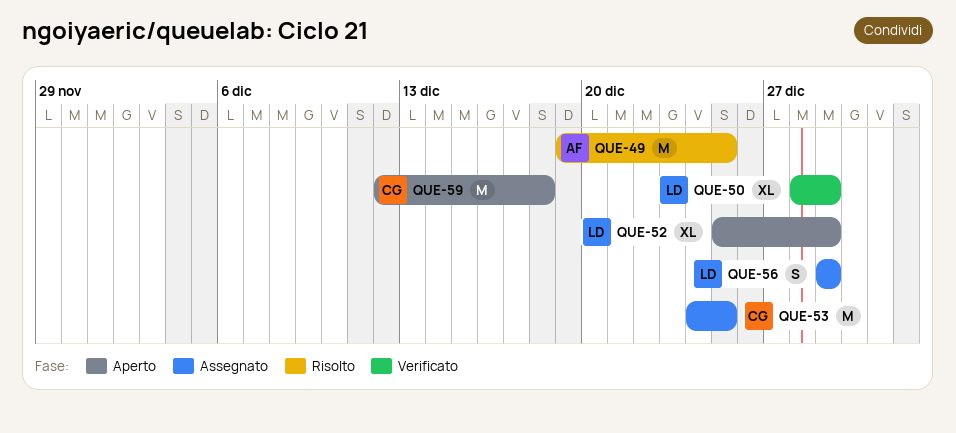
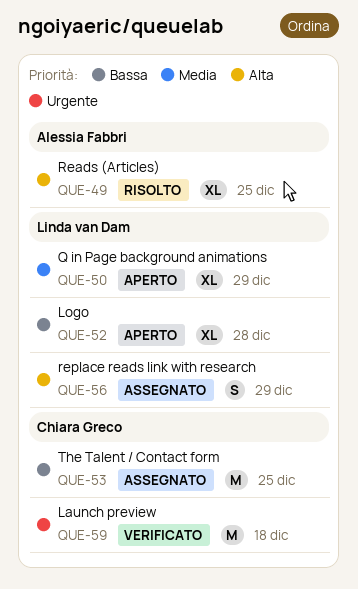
QUE-49, estimate: M -> XL
QUE-50, status: Verificato -> Aperto
QUE-52, due: Dec 29 -> Dec 28
QUE-59, status: Aperto -> Verificato

